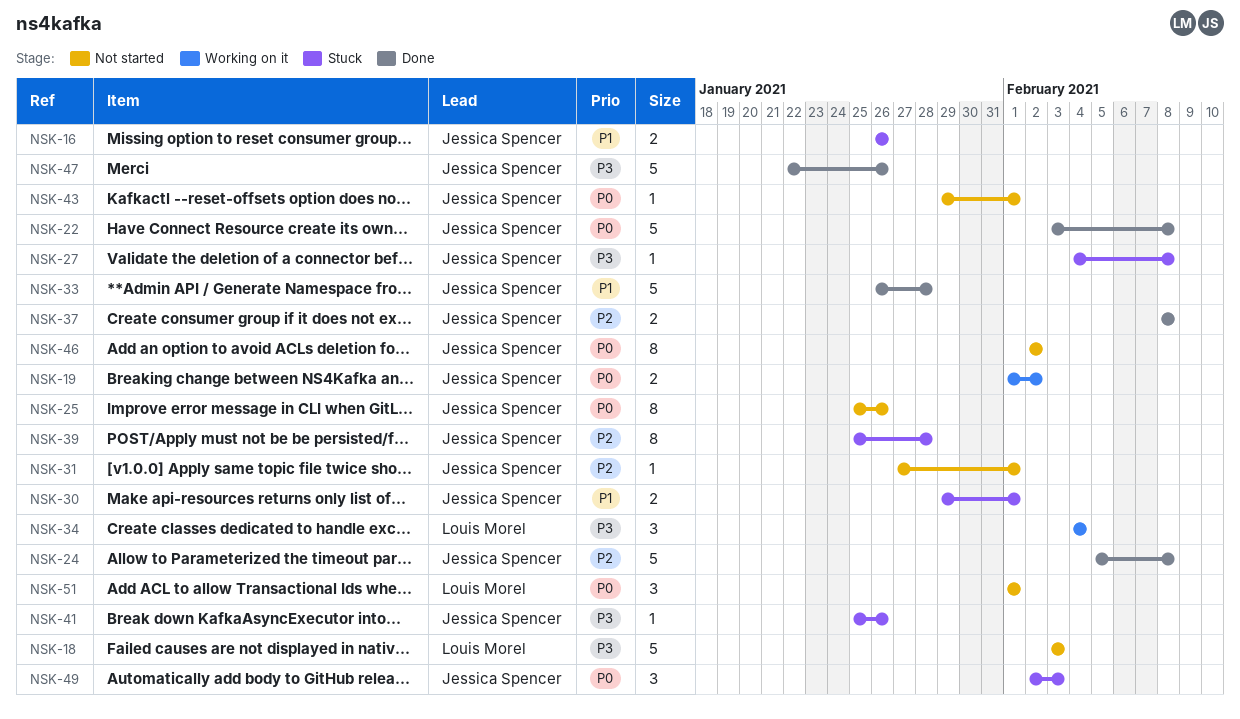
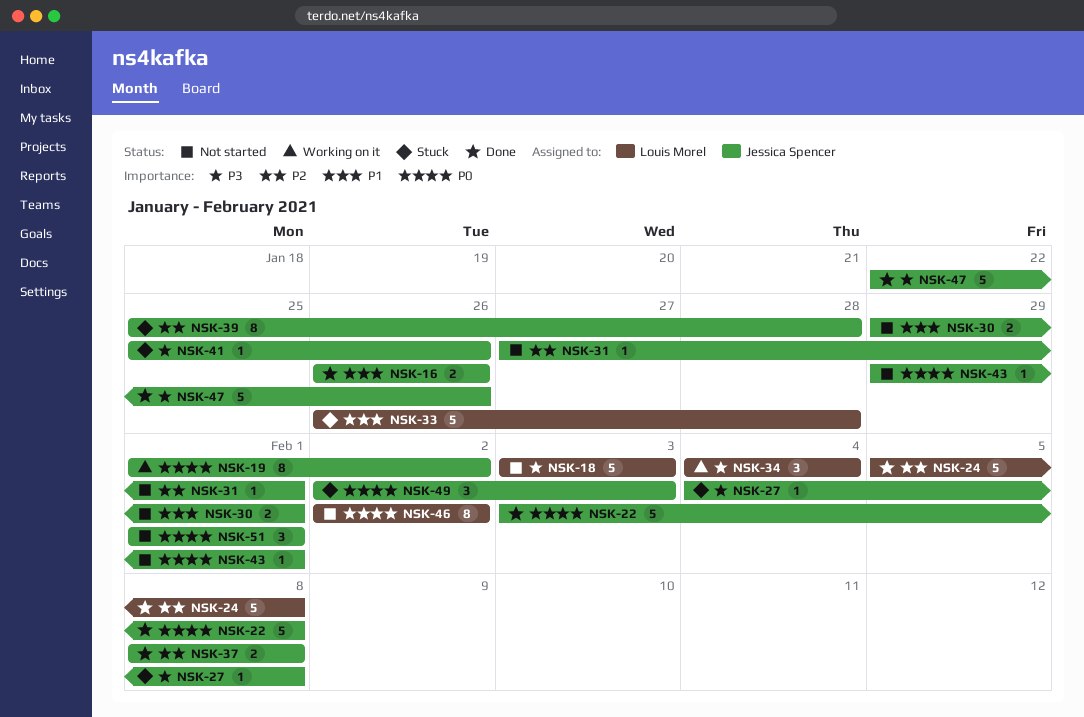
NSK-16, status: Stuck -> Done
NSK-19, estimate: 2 -> 8
NSK-24, owner: Jessica Spencer -> Louis Morel
NSK-25: present -> none
NSK-30, status: Stuck -> Not started
NSK-33, status: Done -> Stuck
NSK-33, owner: Jessica Spencer -> Louis Morel
NSK-46, owner: Jessica Spencer -> Louis Morel
NSK-51, owner: Louis Morel -> Jessica Spencer

